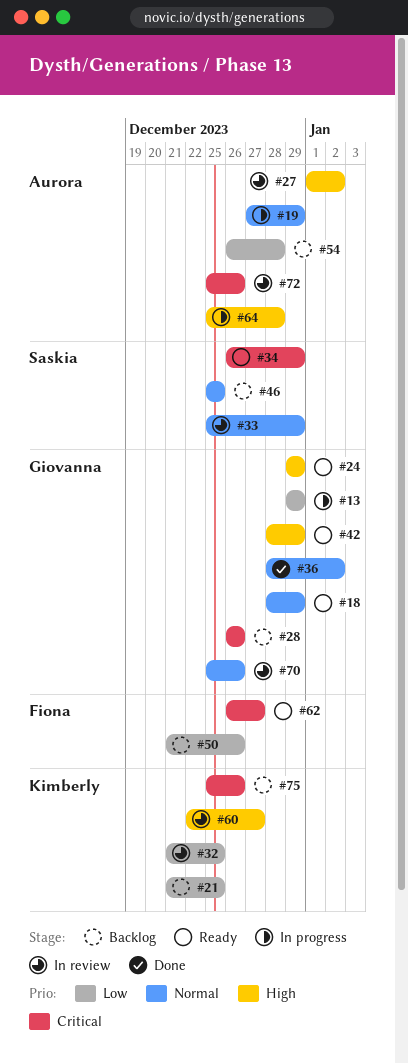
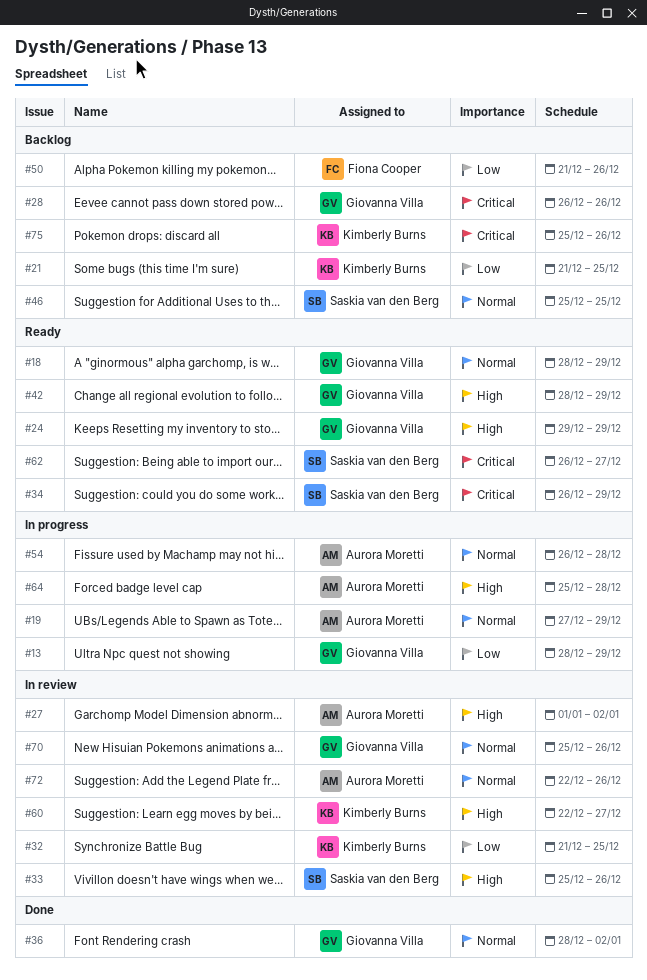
#13, start: Dec 29 -> Dec 28
#33, priority: Normal -> High
#33, due: Dec 29 -> Dec 26
#54, status: Backlog -> In progress
#54, priority: Low -> Normal
#62, owner: Fiona Cooper -> Saskia van den Berg
#72, priority: Critical -> Normal
#72, start: Dec 25 -> Dec 22

